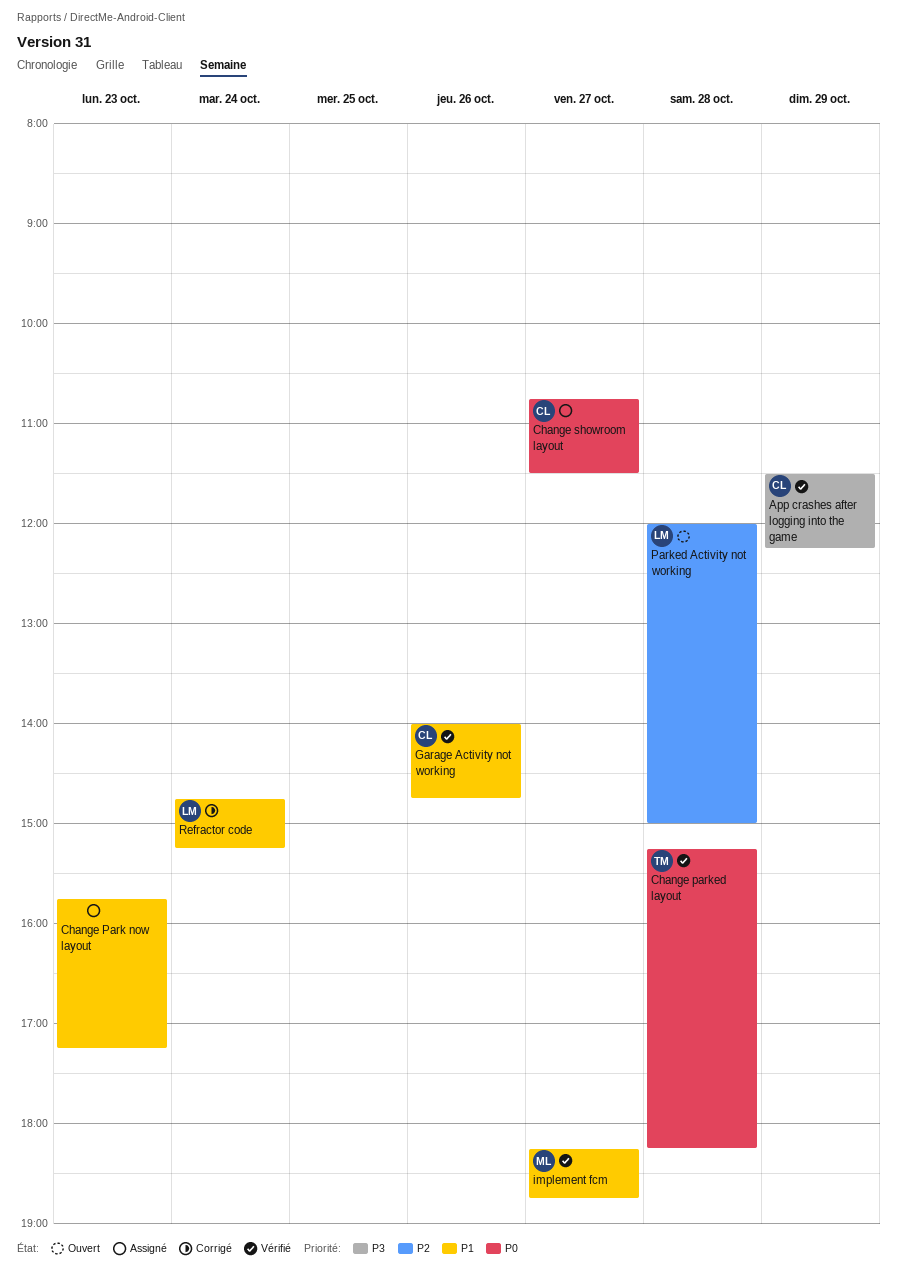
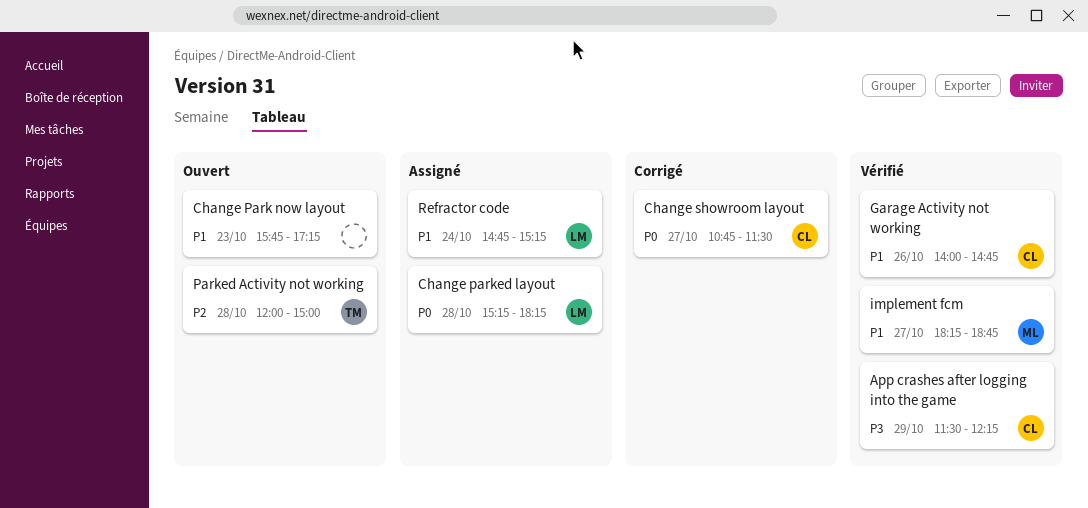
Change Park now layout, status: Assigné -> Ouvert
Change parked layout, status: Vérifié -> Assigné
Change parked layout, owner: TM -> LM
Change showroom layout, status: Assigné -> Corrigé
Parked Activity not working, owner: LM -> TM
Refractor code, status: Corrigé -> Assigné

